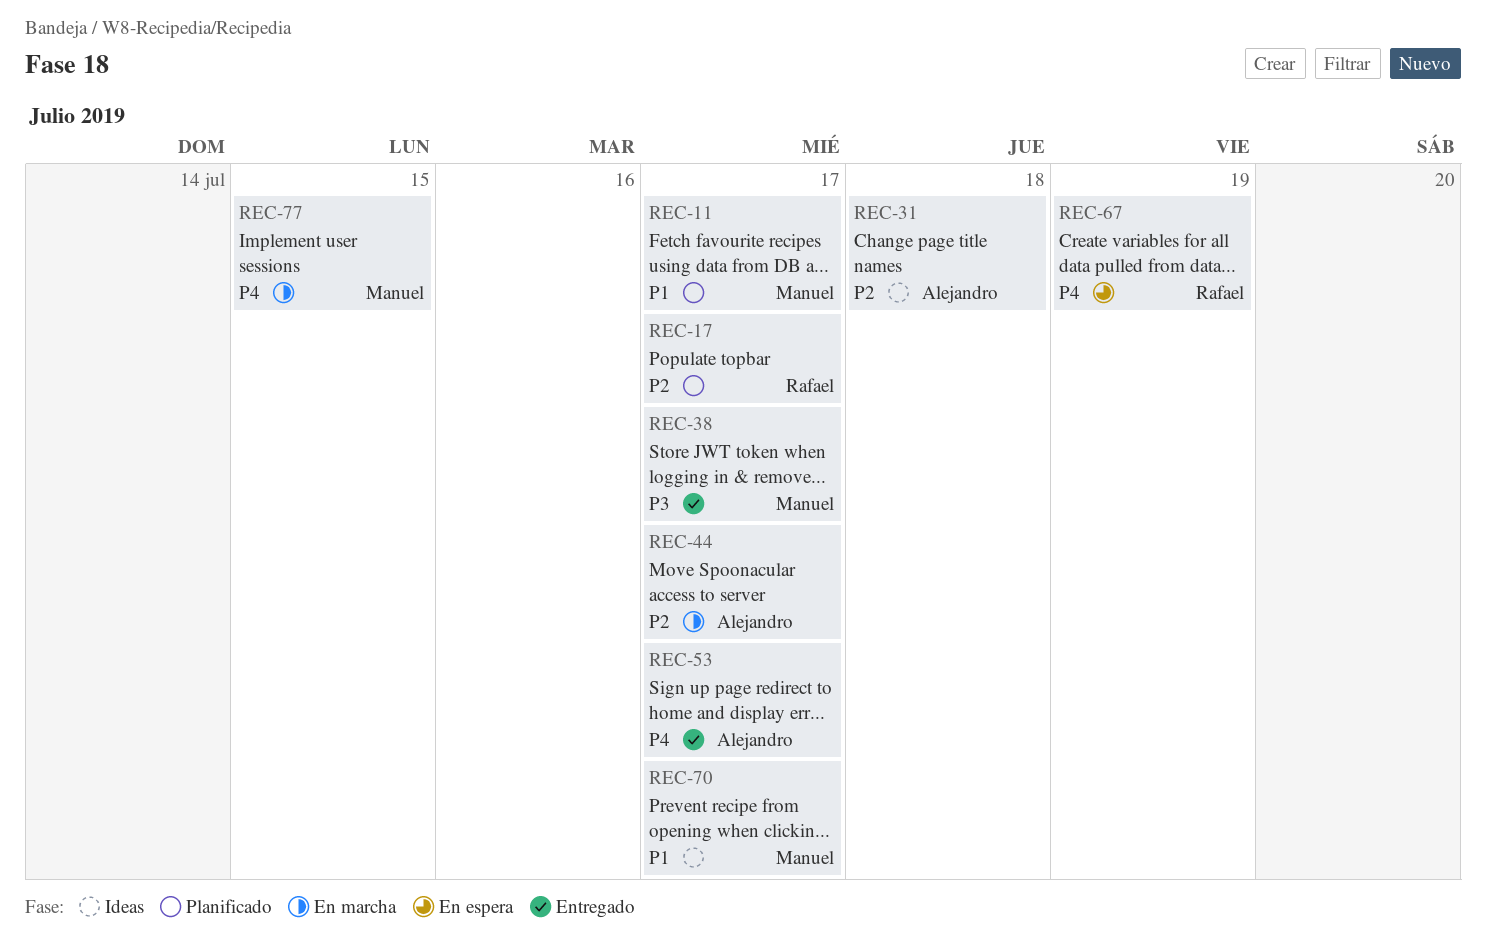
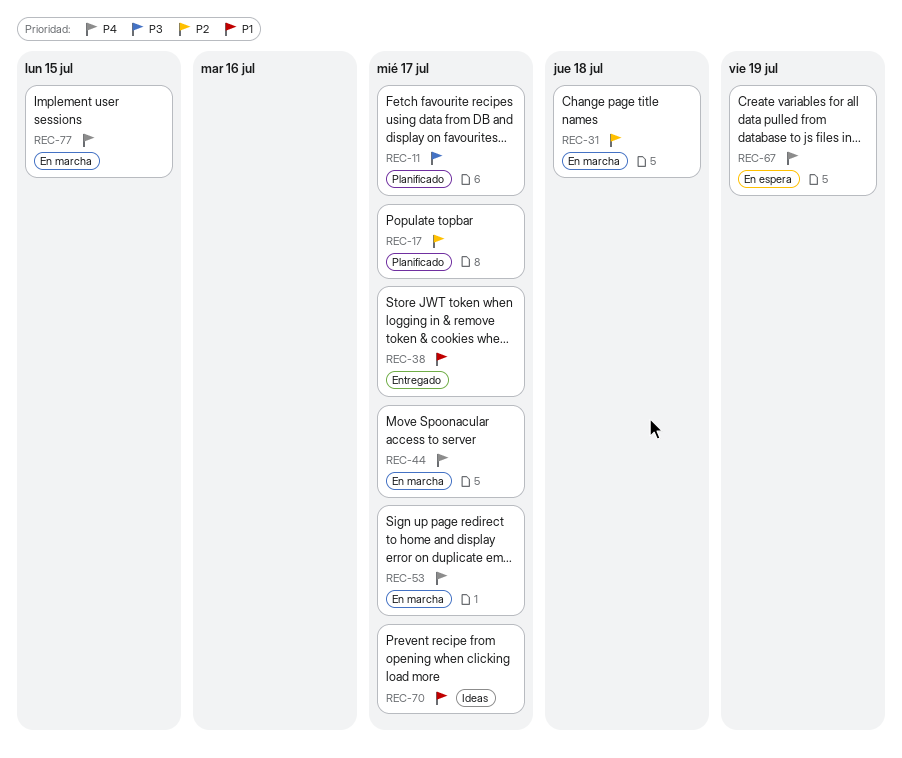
REC-11, priority: P1 -> P3
REC-31, status: Ideas -> En marcha
REC-38, priority: P3 -> P1
REC-44, priority: P2 -> P4
REC-53, status: Entregado -> En marcha

